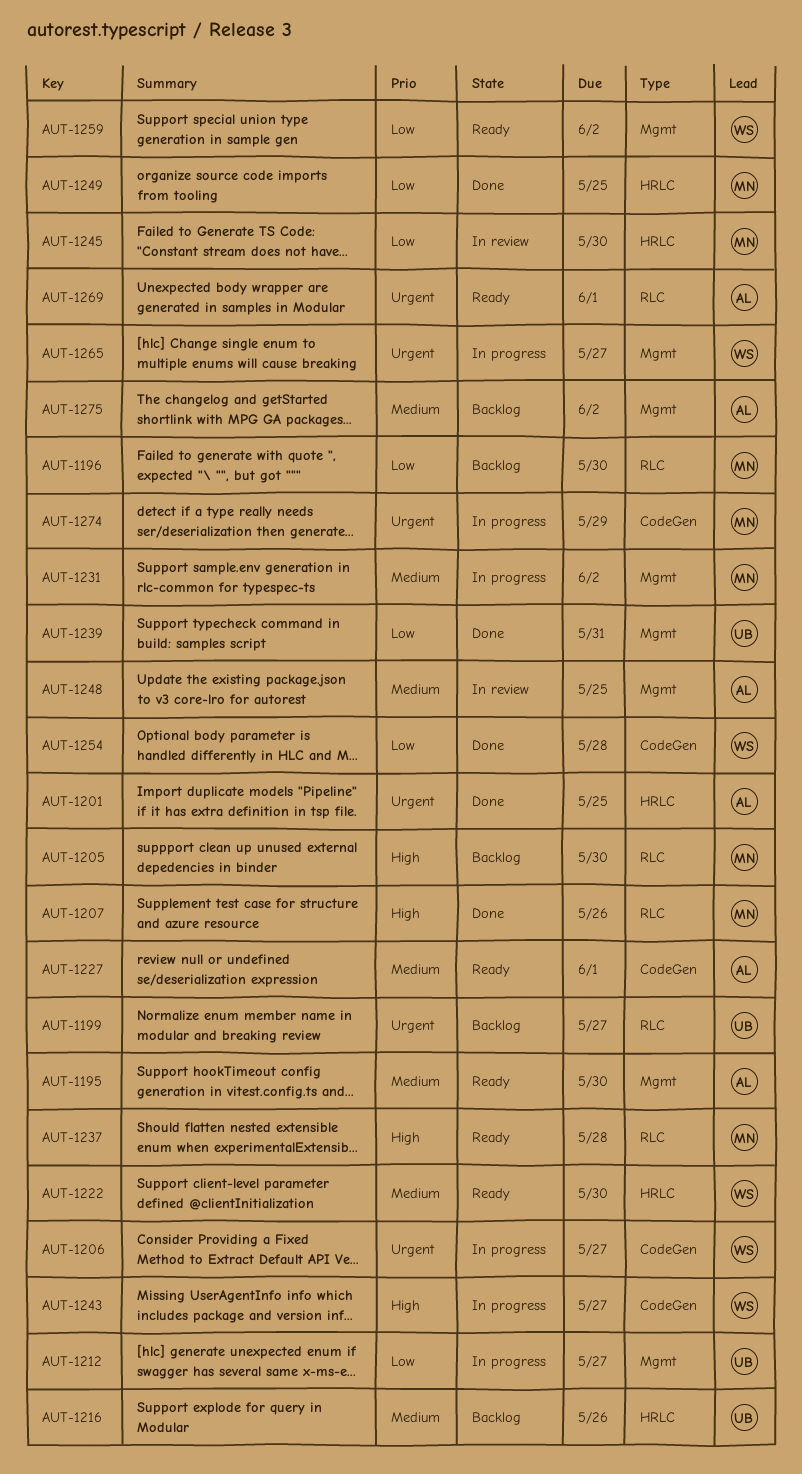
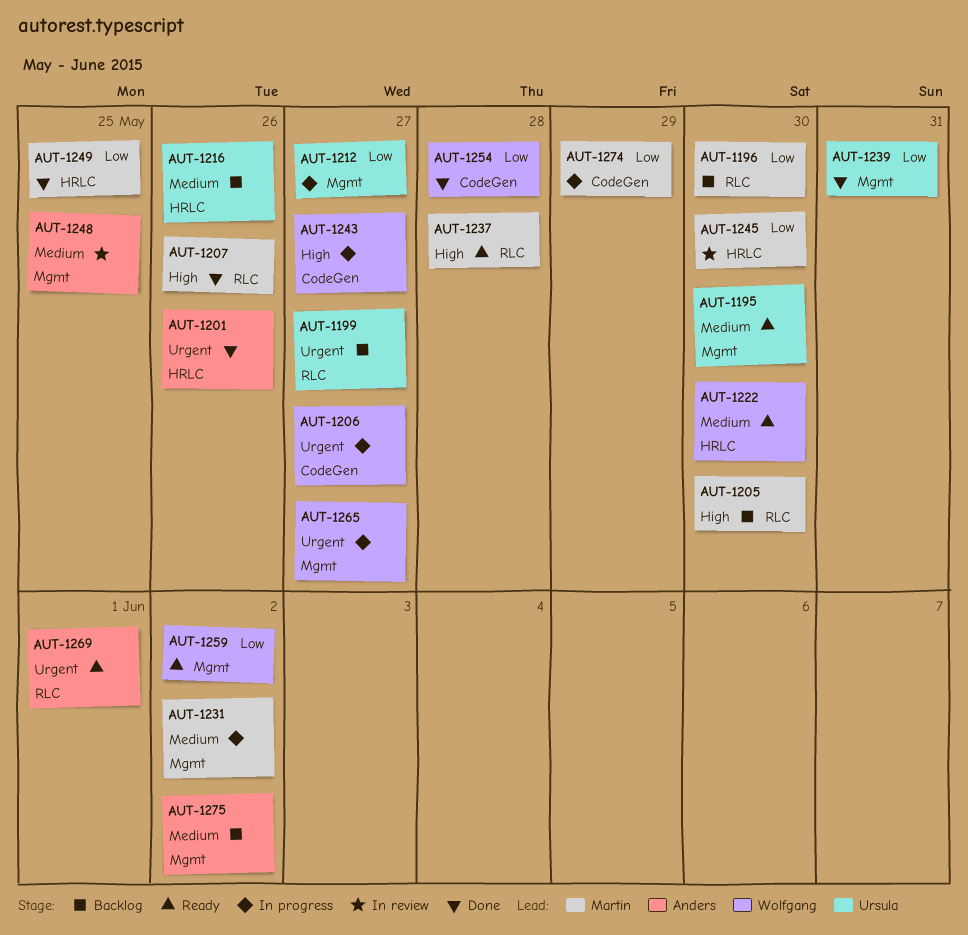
AUT-1195, owner: Anders -> Ursula
AUT-1201, due: May 25 -> May 26
AUT-1227: present -> none
AUT-1274, priority: Urgent -> Low

